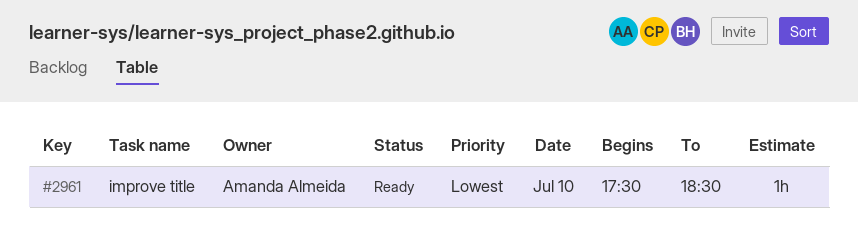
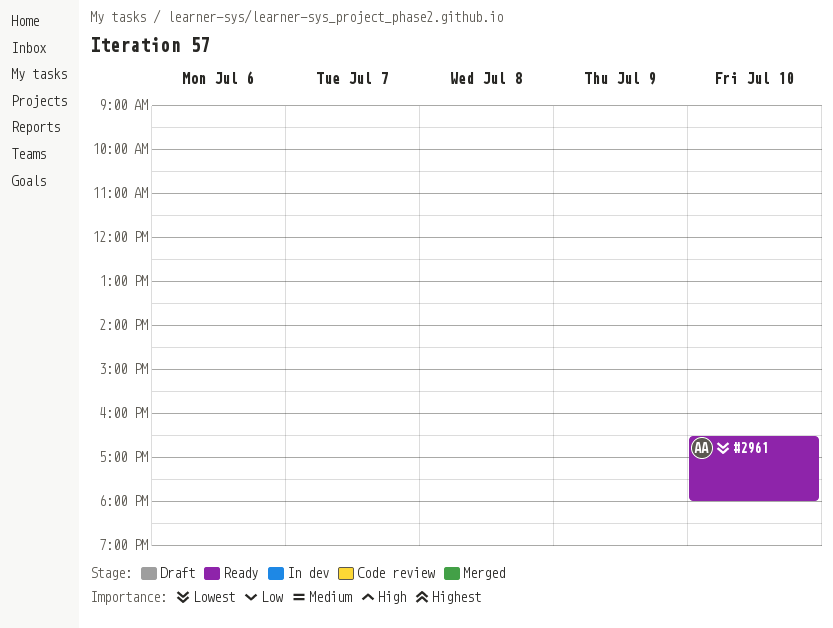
#2961, begins: 17:30 -> 16:30
#2961, ends: 18:30 -> 18:00

